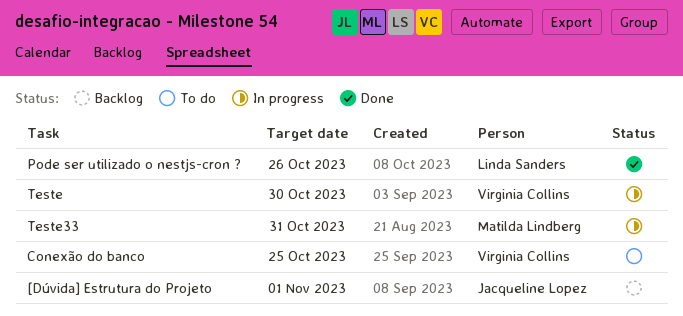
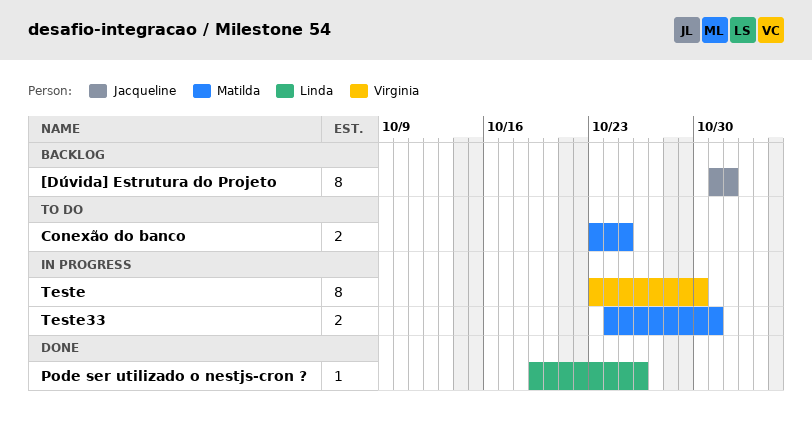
Conexão do banco, owner: Virginia Collins -> Matilda Lindberg

